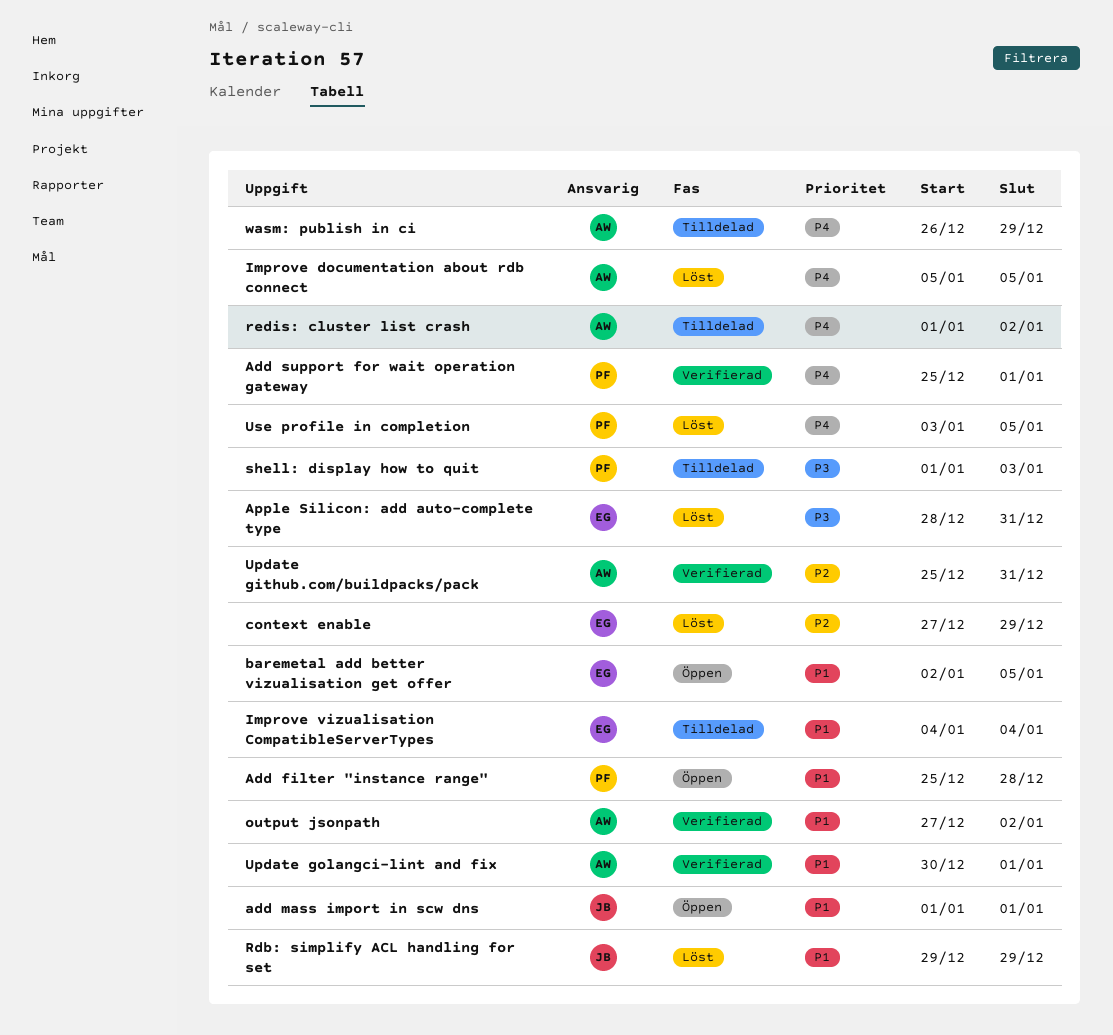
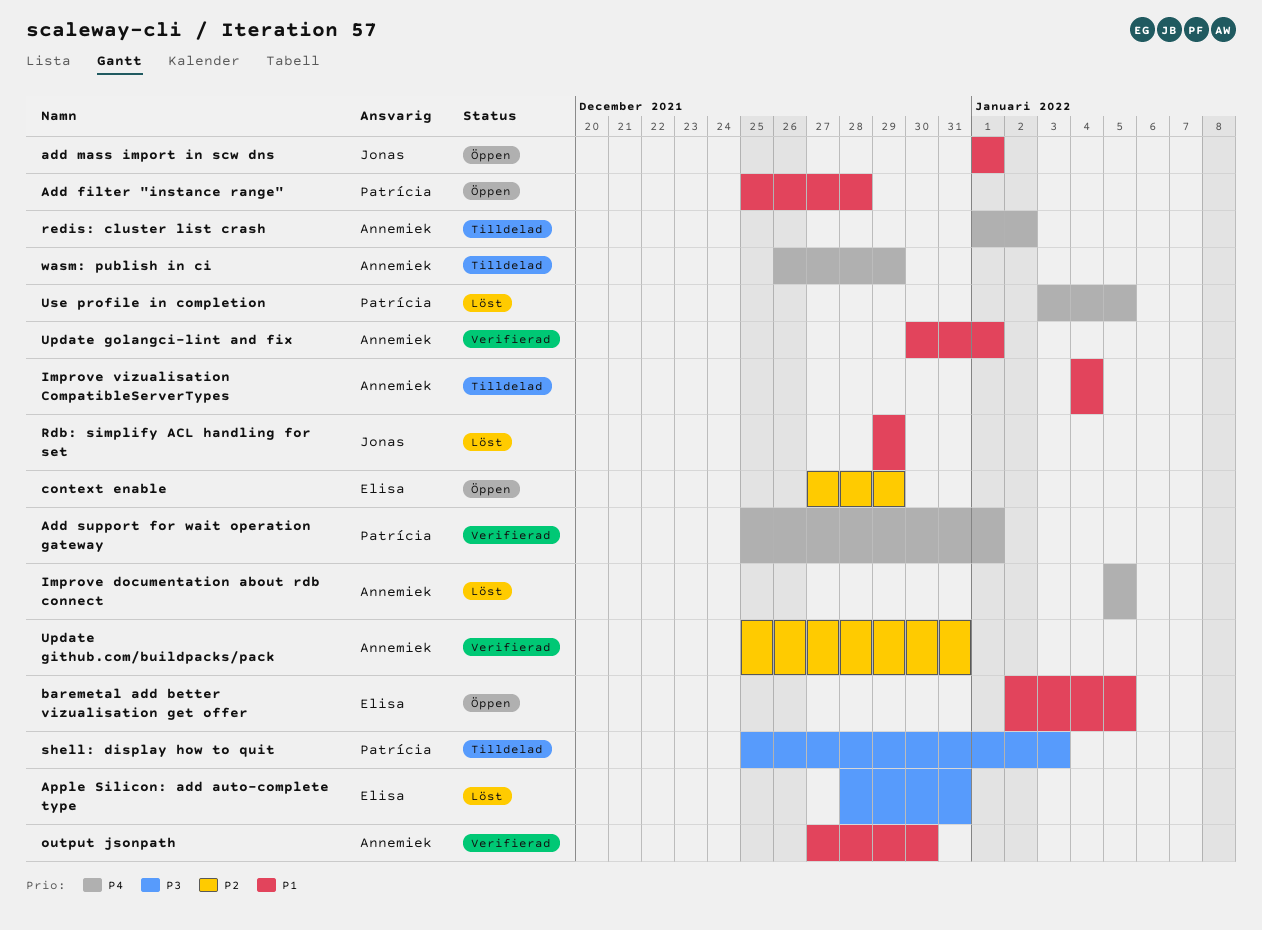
context enable, status: Löst -> Öppen
Improve vizualisation CompatibleServerTypes, owner: Elisa -> Annemiek
output jsonpath, due: Jan 2 -> Dec 30
shell: display how to quit, start: Jan 1 -> Dec 25

